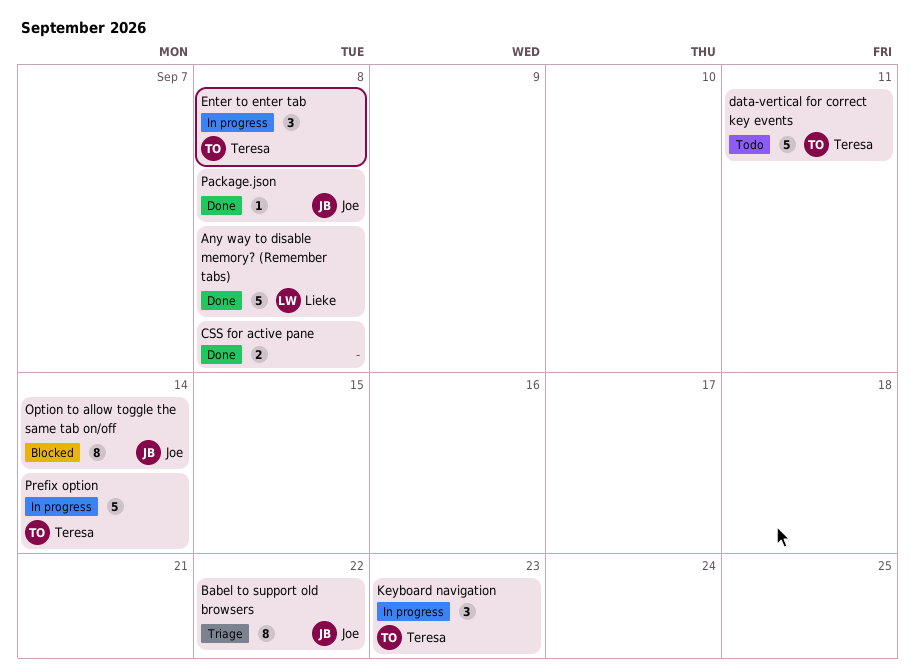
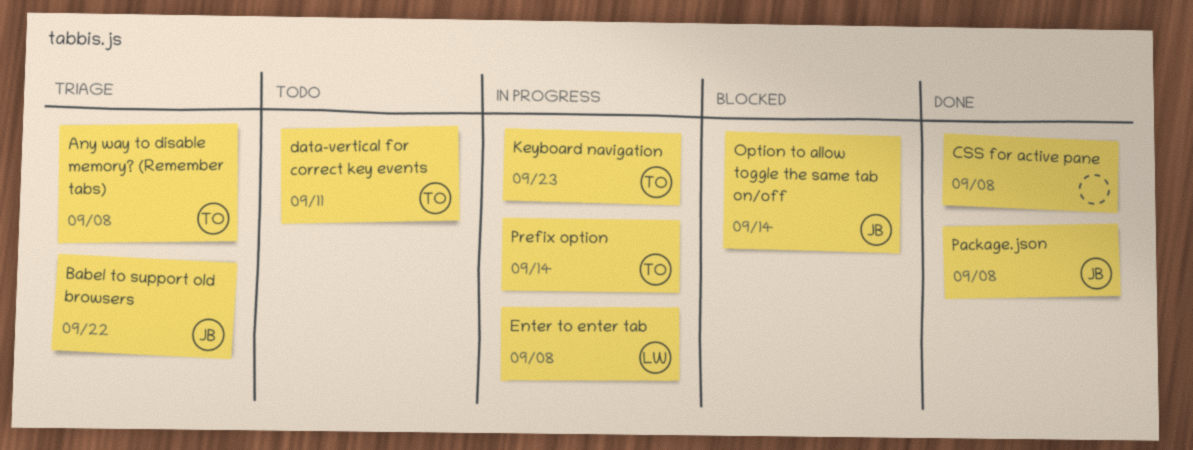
Any way to disable memory? (Remember tabs), status: Done -> Triage
Any way to disable memory? (Remember tabs), owner: Lieke -> Teresa
Enter to enter tab, owner: Teresa -> Lieke

